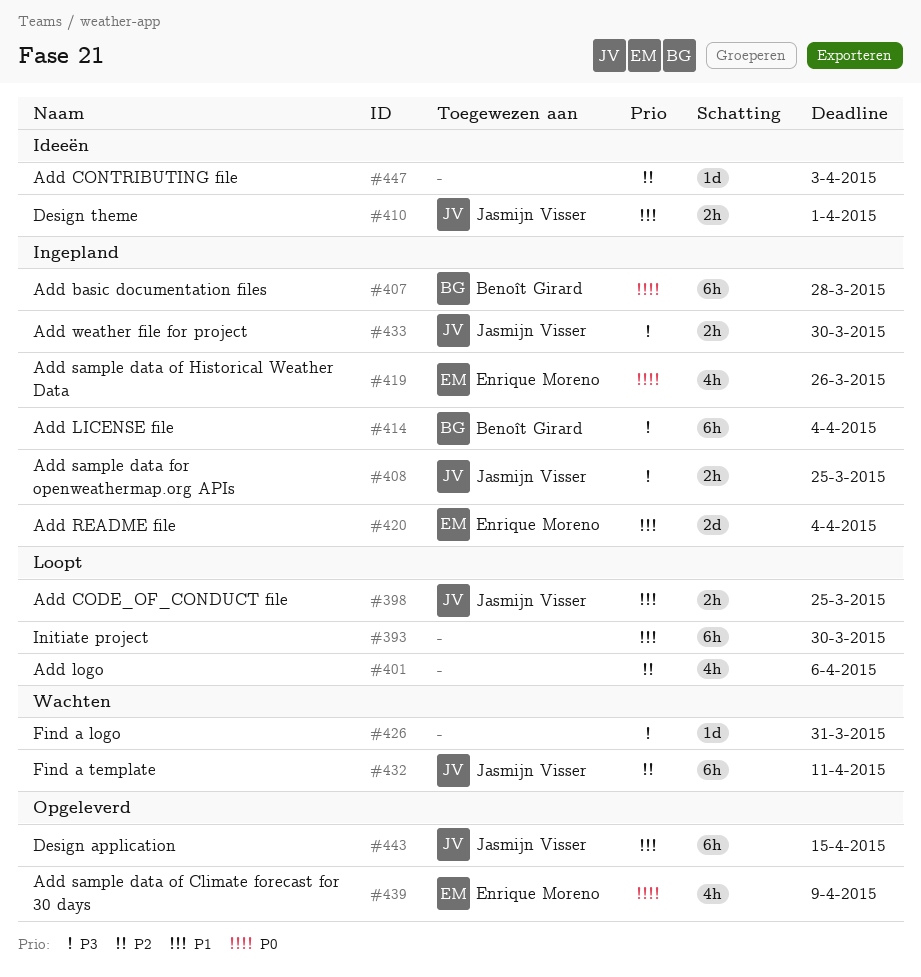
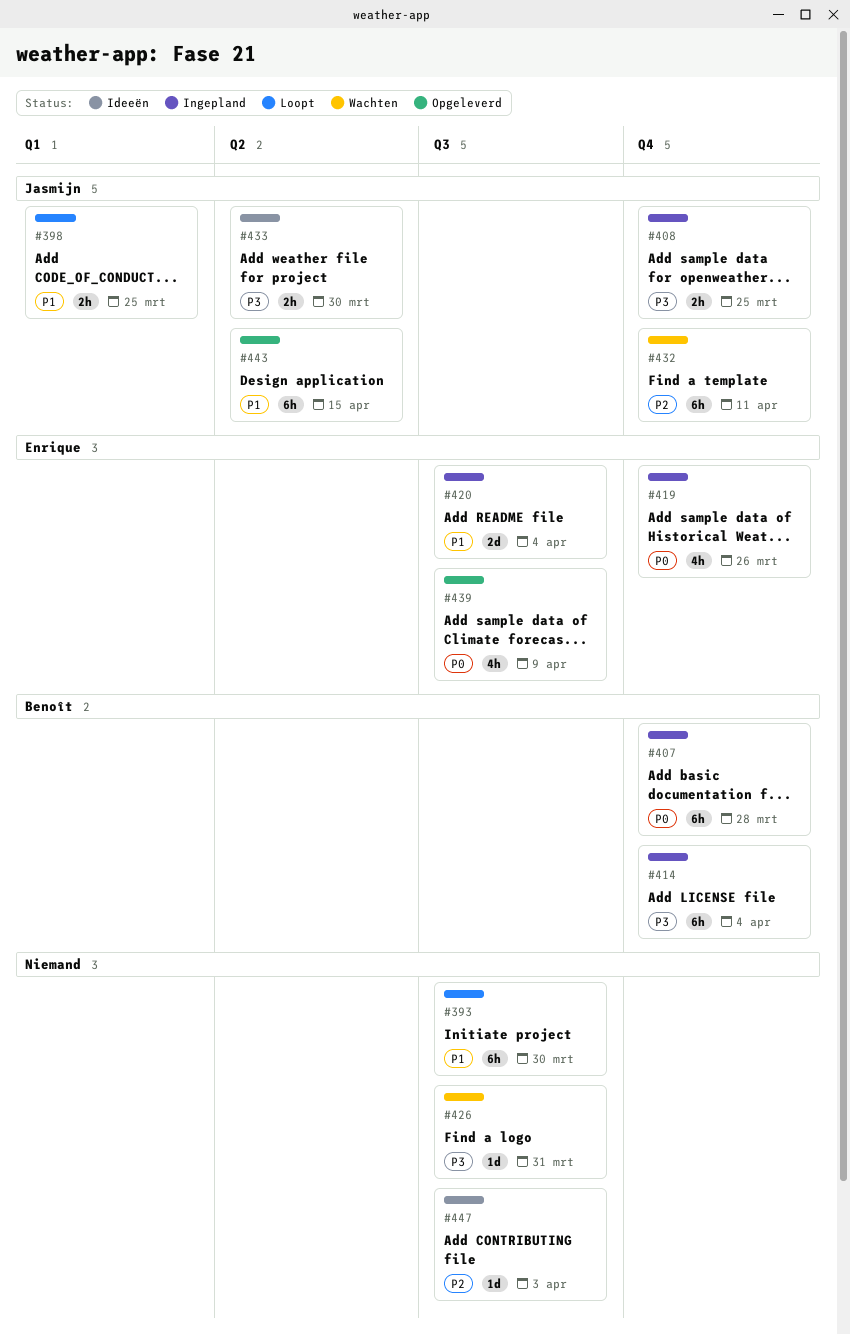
#401: present -> none
#410: present -> none
#433, status: Ingepland -> Ideeën

